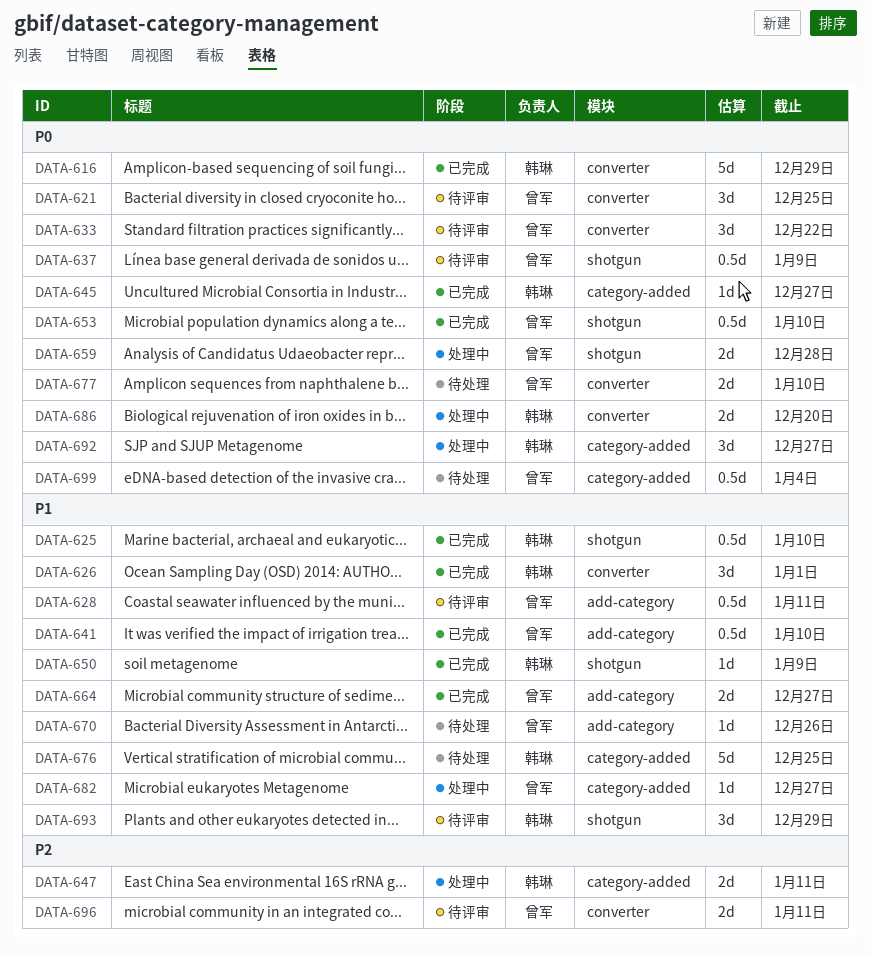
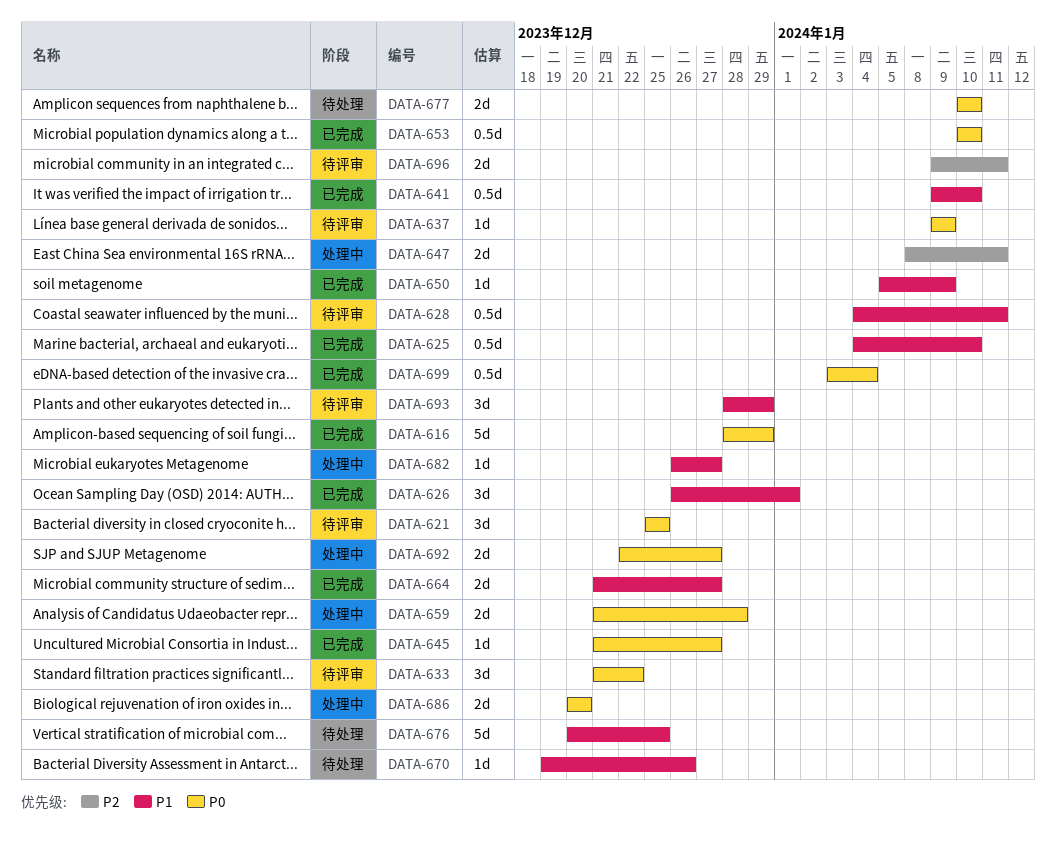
DATA-637, estimate: 0.5d -> 1d
DATA-692, estimate: 3d -> 2d
DATA-699, status: 待处理 -> 已完成

